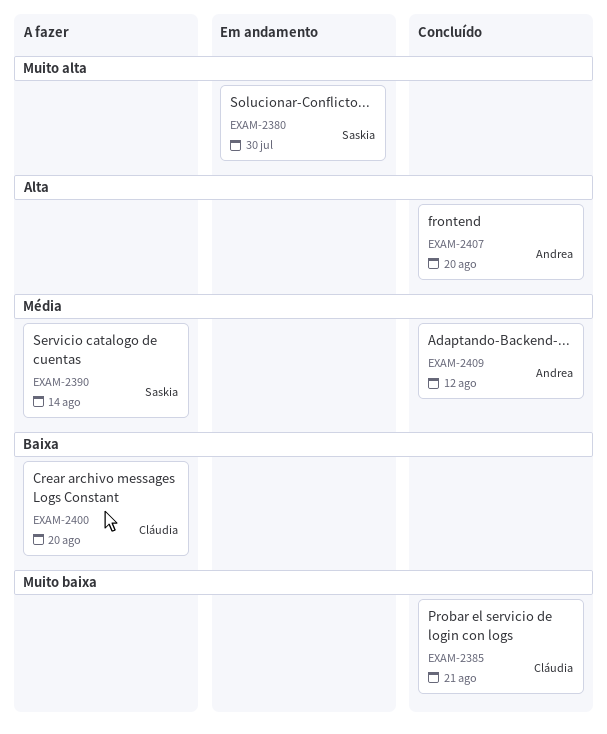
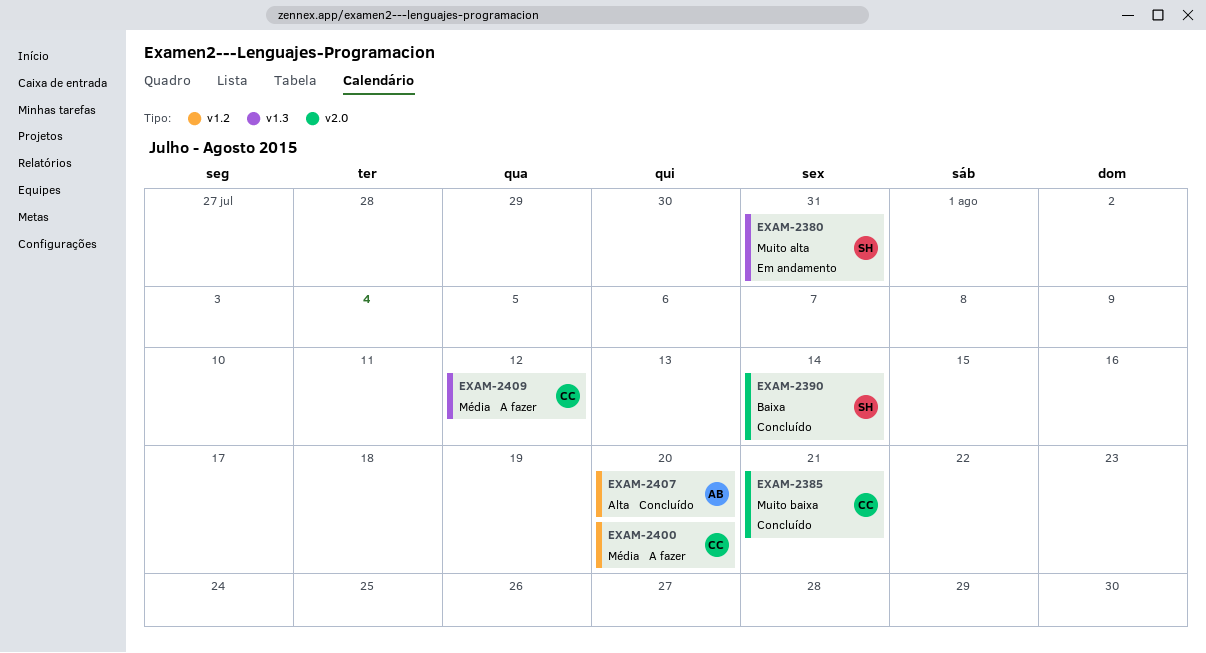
EXAM-2380, due: Jul 30 -> Jul 31
EXAM-2390, status: A fazer -> Concluído
EXAM-2390, priority: Média -> Baixa
EXAM-2400, priority: Baixa -> Média
EXAM-2409, status: Concluído -> A fazer
EXAM-2409, owner: Andrea -> Cláudia

